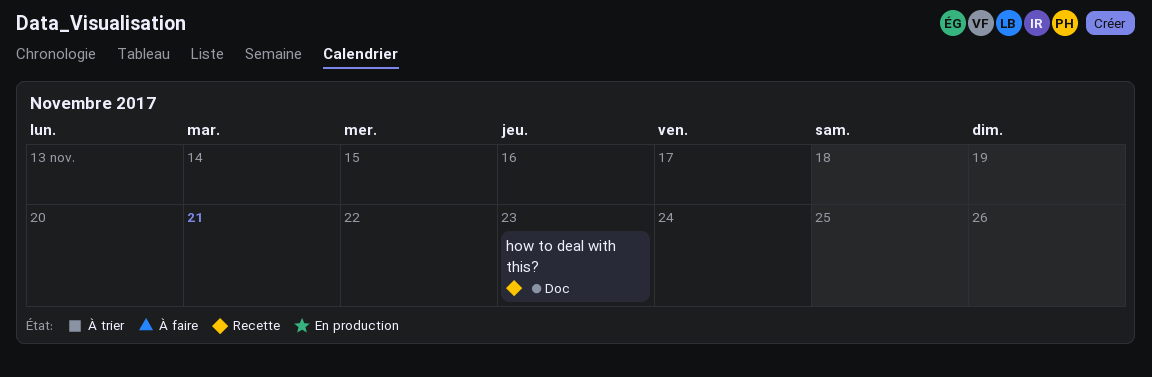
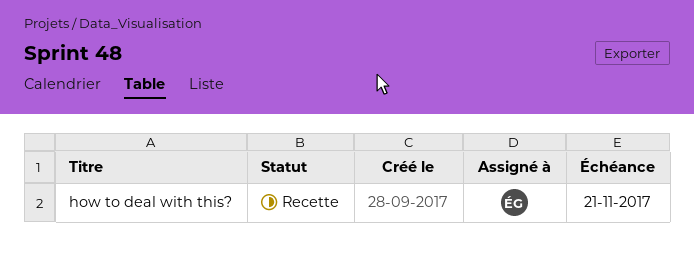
how to deal with this?, due: Nov 23 -> Nov 21

